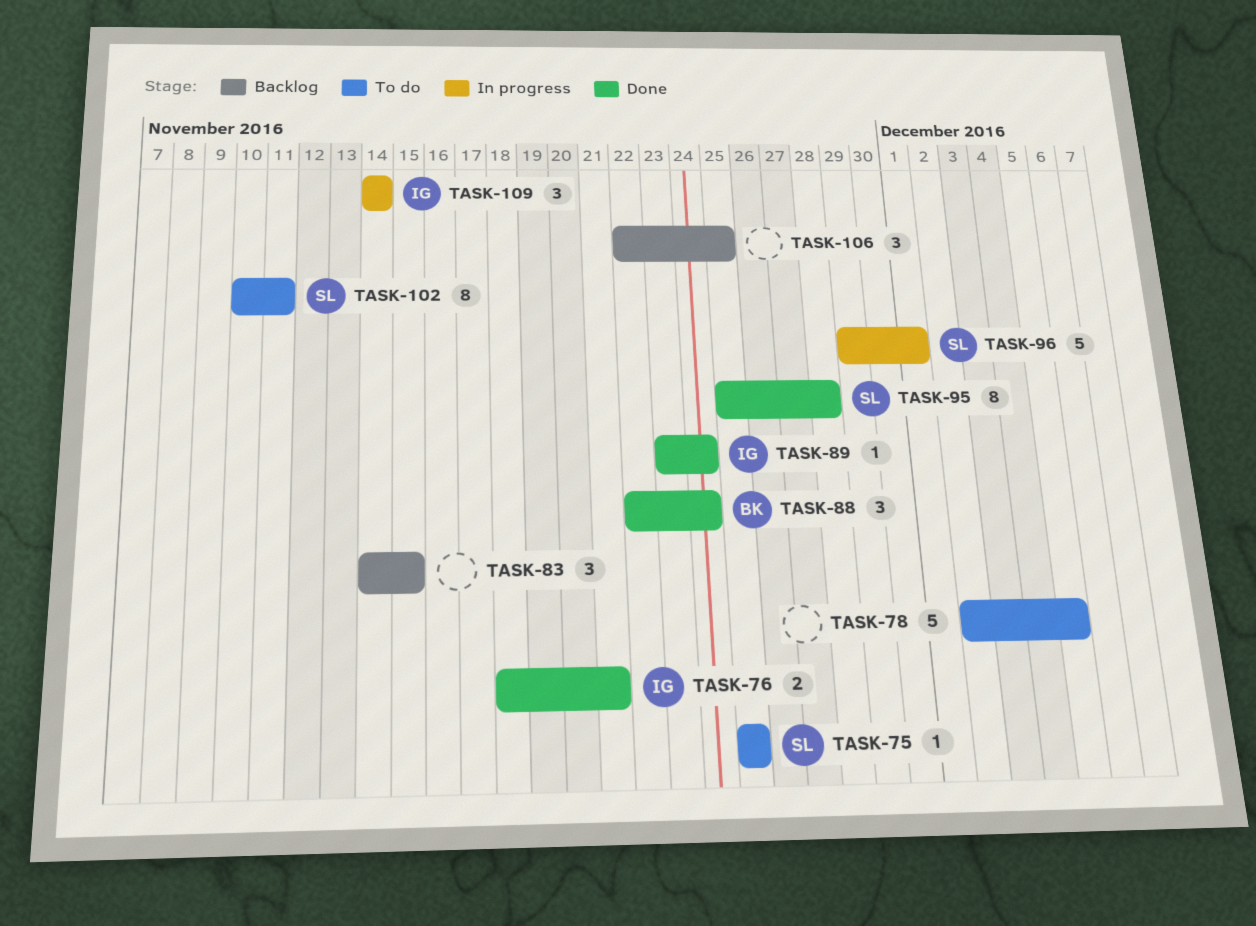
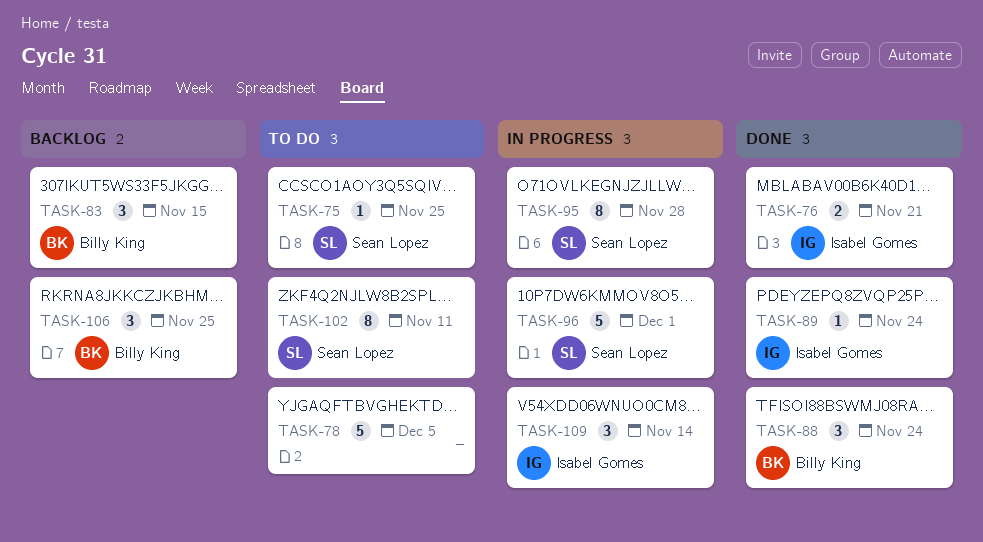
TASK-83, owner: none -> Billy King
TASK-95, status: Done -> In progress
TASK-106, owner: none -> Billy King

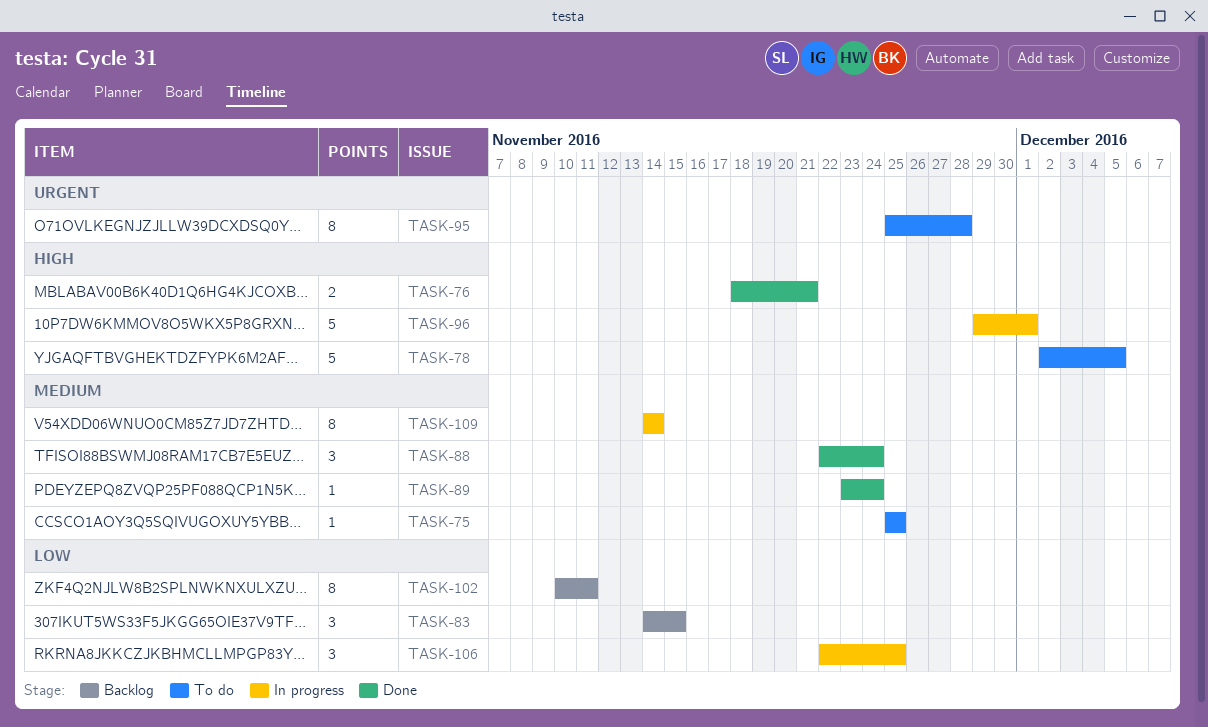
TASK-95, status: In progress -> To do
TASK-102, status: To do -> Backlog
TASK-106, status: Backlog -> In progress
TASK-109, estimate: 3 -> 8

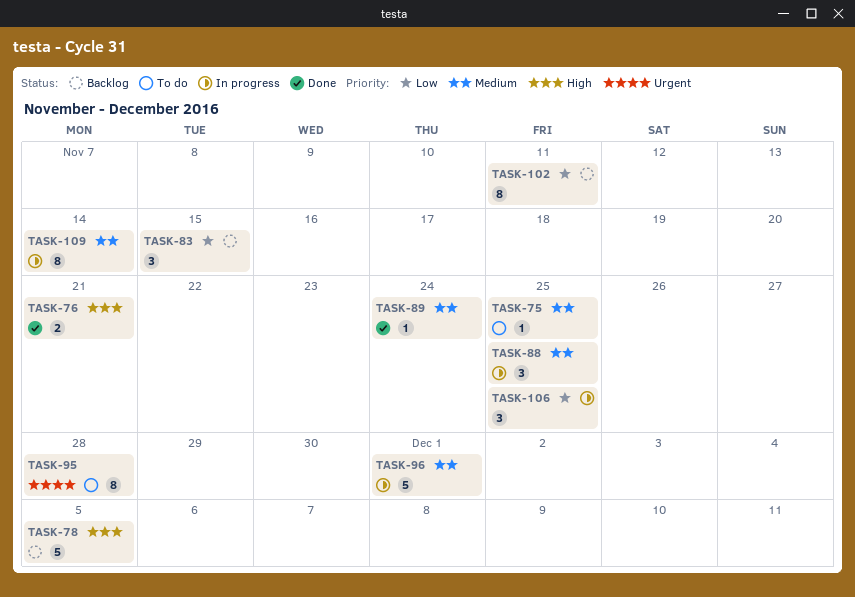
TASK-78, status: To do -> Backlog
TASK-88, status: Done -> In progress
TASK-88, due: Nov 24 -> Nov 25
TASK-96, priority: High -> Medium

